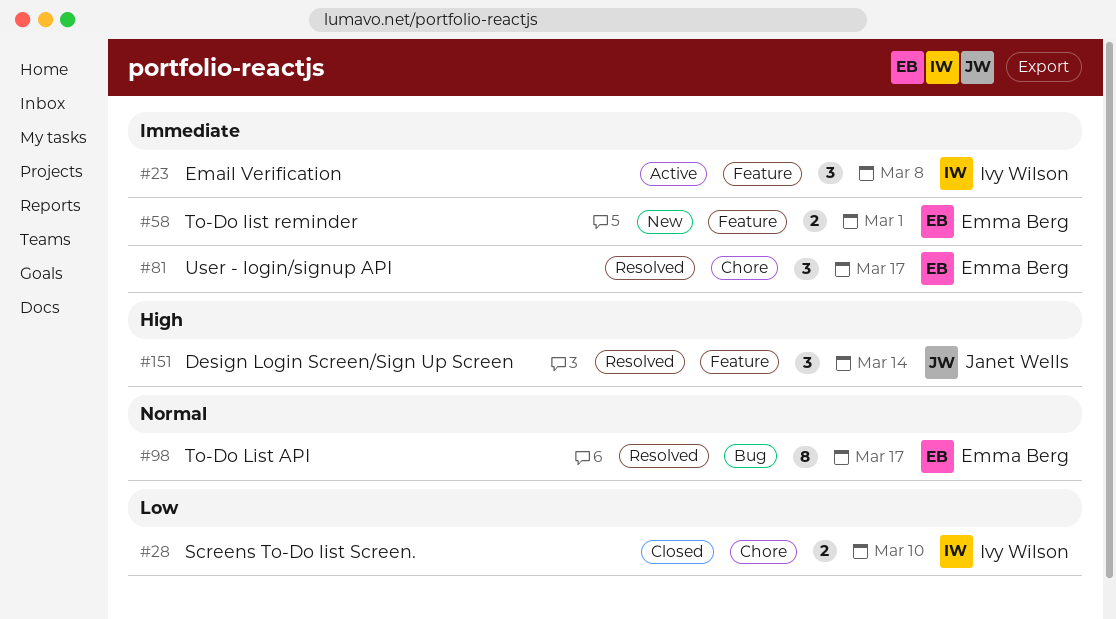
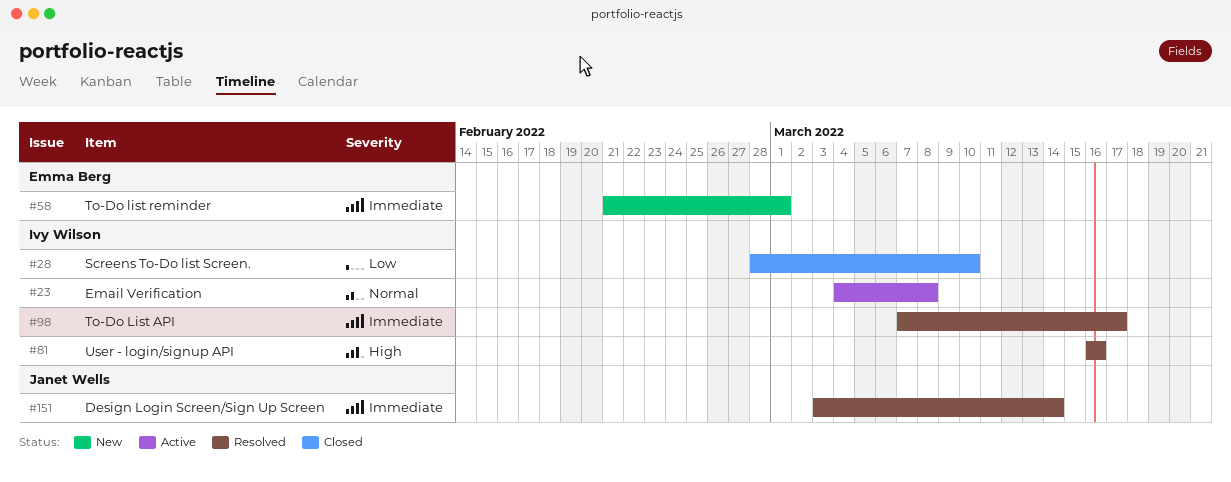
#23, priority: Immediate -> Normal
#81, owner: Emma Berg -> Ivy Wilson
#81, priority: Immediate -> High
#81, due: Mar 17 -> Mar 16
#98, owner: Emma Berg -> Ivy Wilson
#98, priority: Normal -> Immediate
#151, priority: High -> Immediate

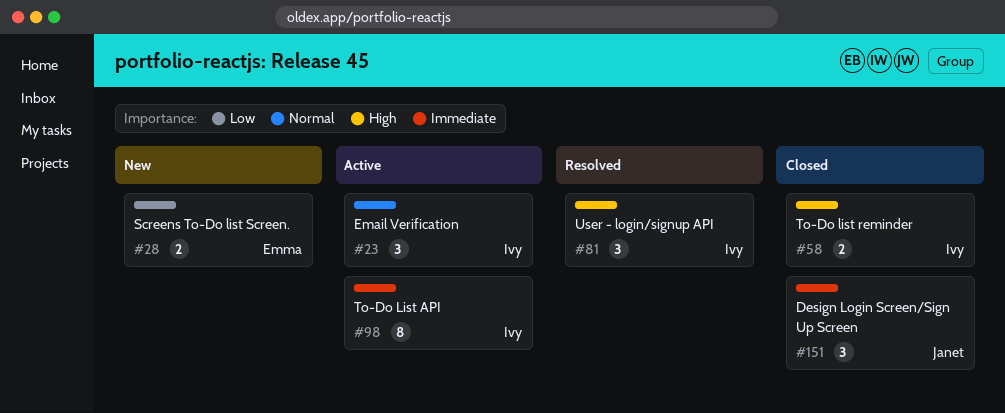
#28, status: Closed -> New
#28, owner: Ivy Wilson -> Emma Berg
#58, status: New -> Closed
#58, owner: Emma Berg -> Ivy Wilson
#58, priority: Immediate -> High
#98, status: Resolved -> Active
#151, status: Resolved -> Closed

